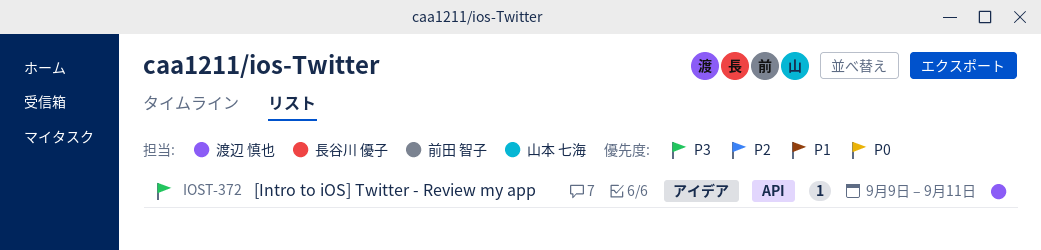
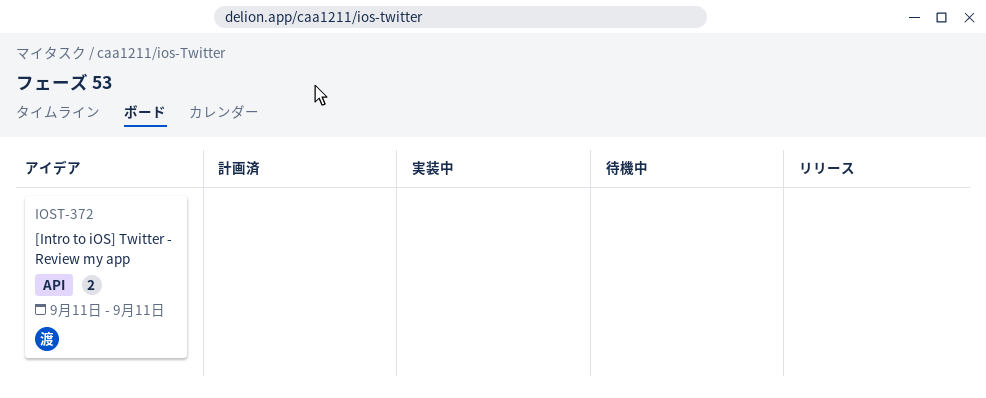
IOST-372, estimate: 1 -> 2
IOST-372, start: Sep 9 -> Sep 11

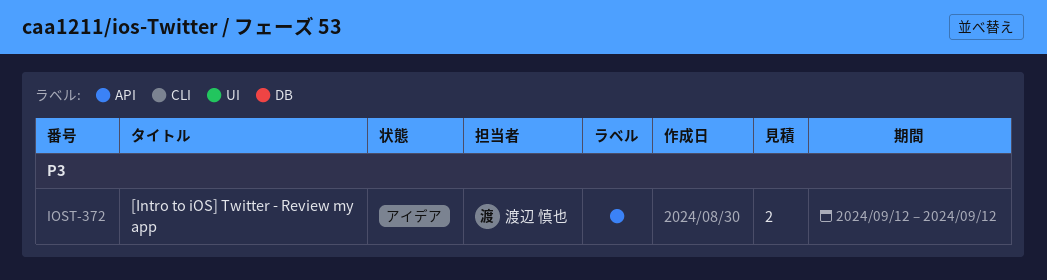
IOST-372, start: Sep 11 -> Sep 12
IOST-372, due: Sep 11 -> Sep 12

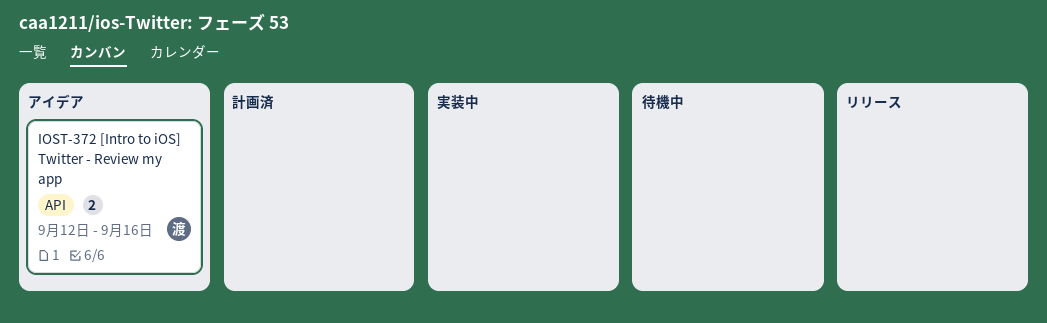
IOST-372, due: Sep 12 -> Sep 16

